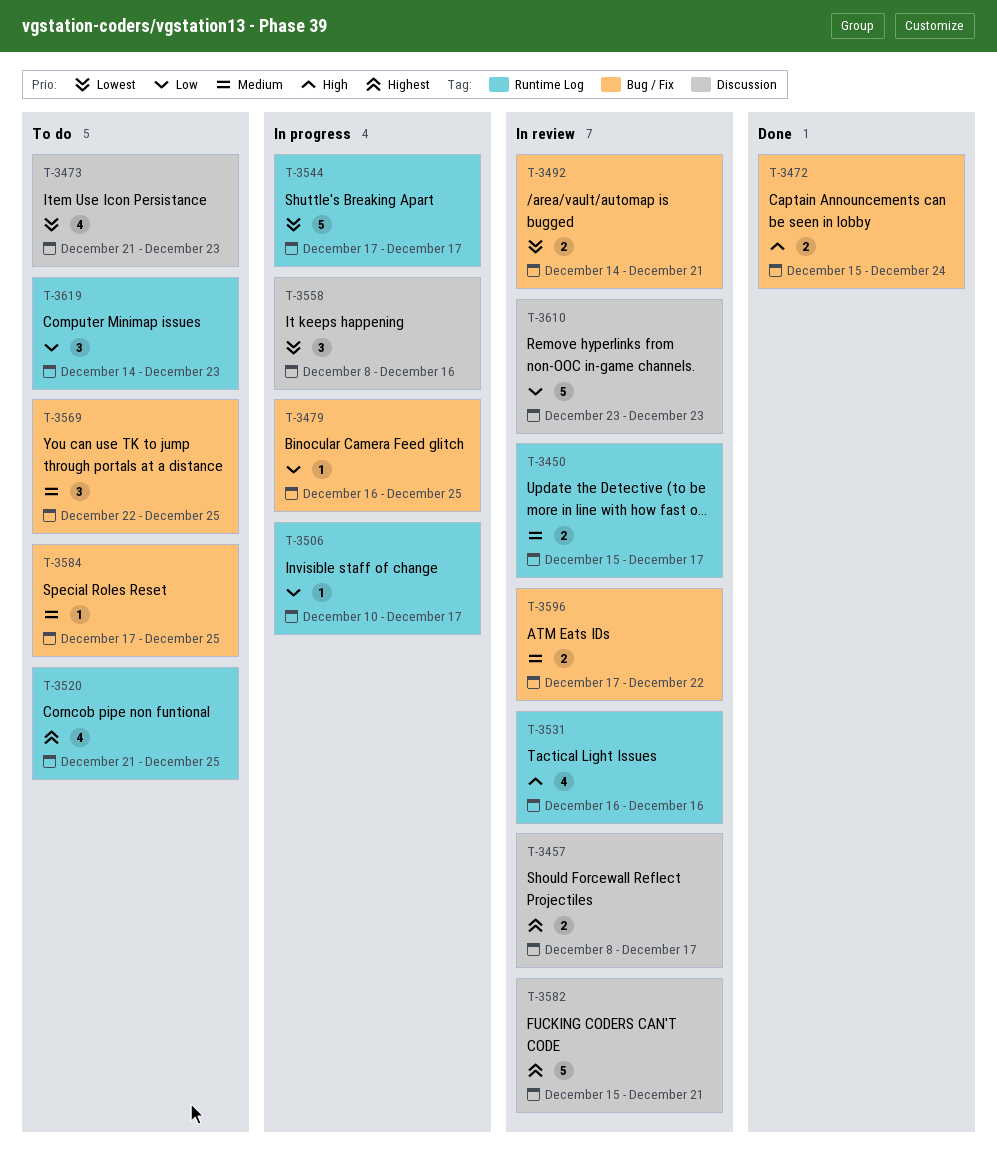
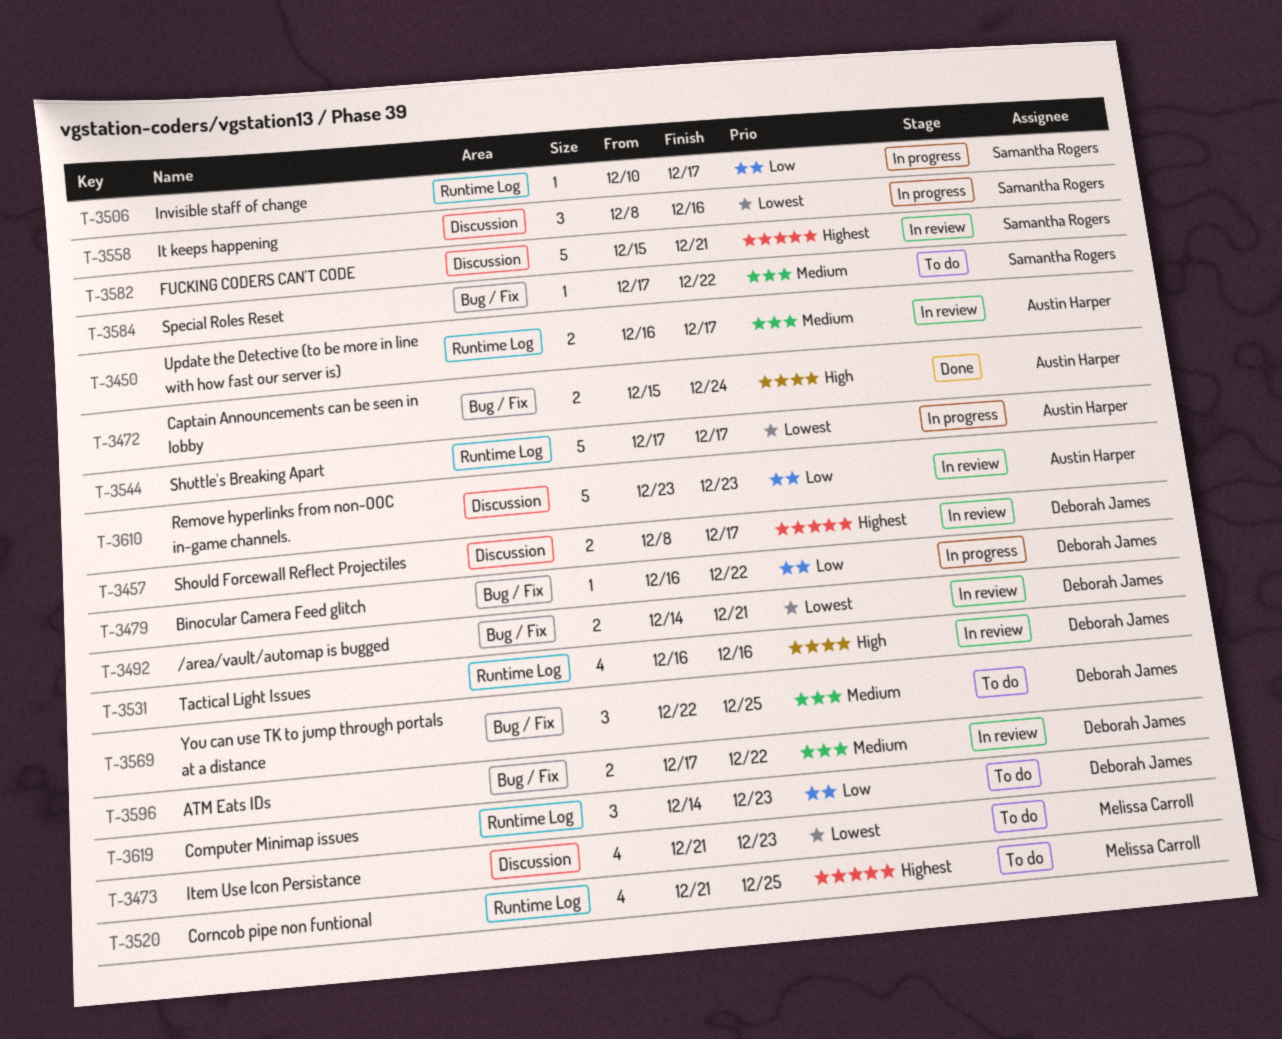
T-3450, start: Dec 15 -> Dec 16
T-3479, due: Dec 25 -> Dec 22
T-3584, due: Dec 25 -> Dec 22

